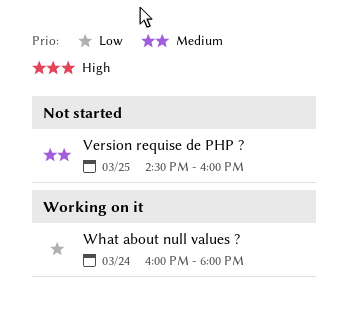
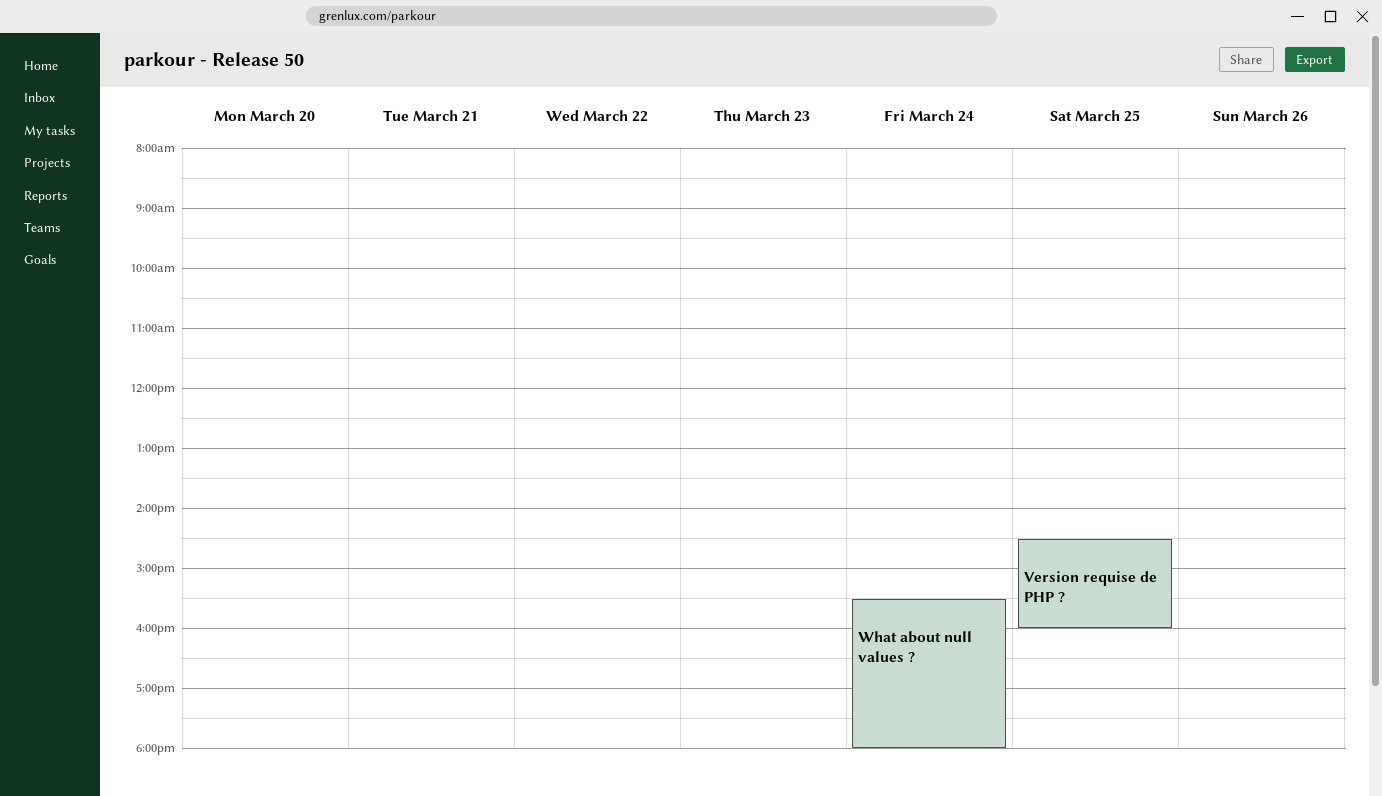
What about null values ?, begins: 16:00 -> 15:30

